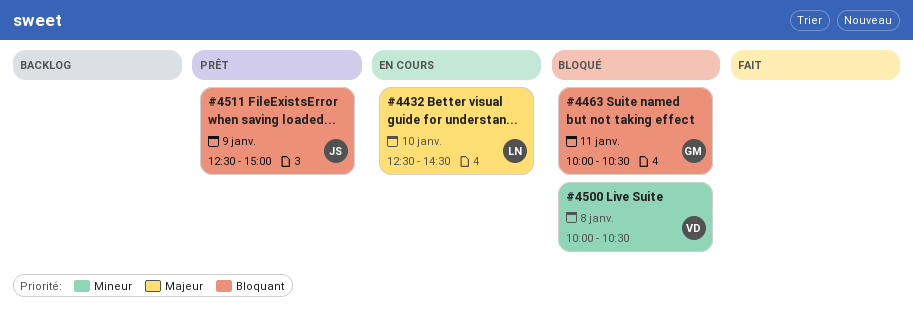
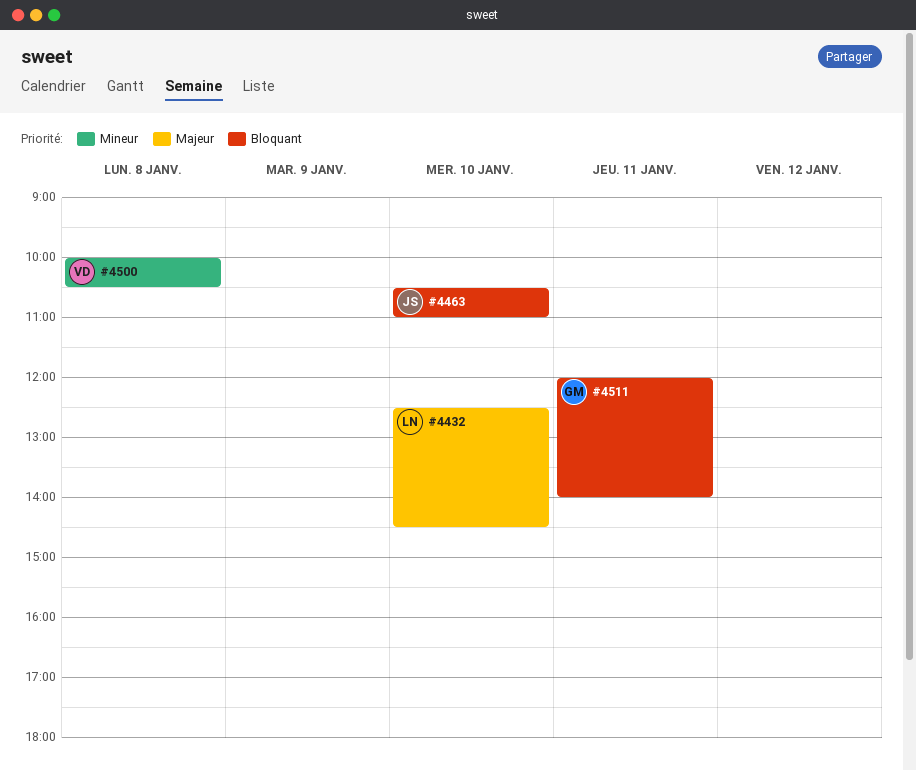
#4463, owner: GM -> JS
#4463, day: Jan 11 -> Jan 10
#4463, begins: 10:00 -> 10:30
#4463, ends: 10:30 -> 11:00
#4511, owner: JS -> GM
#4511, day: Jan 9 -> Jan 11
#4511, begins: 12:30 -> 12:00
#4511, ends: 15:00 -> 14:00

